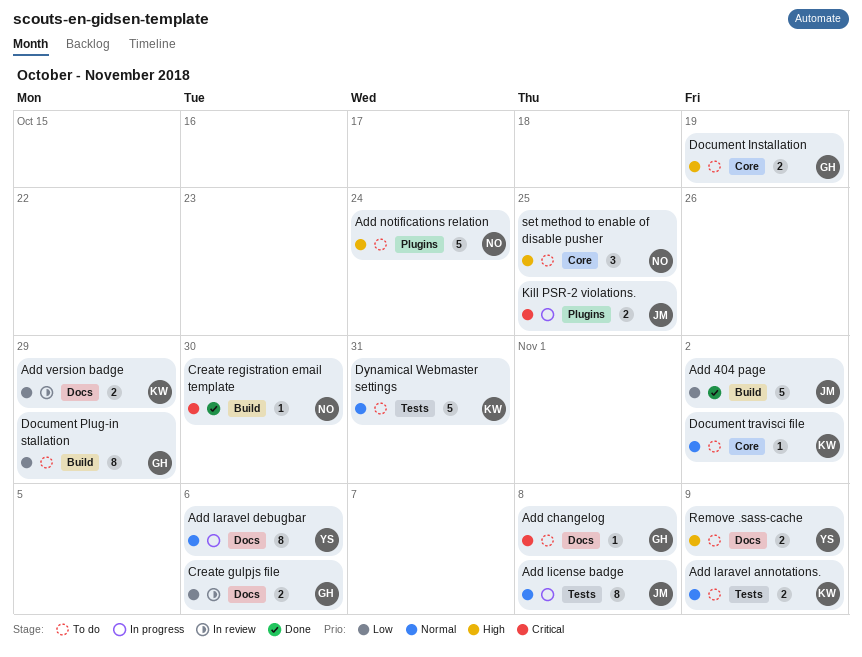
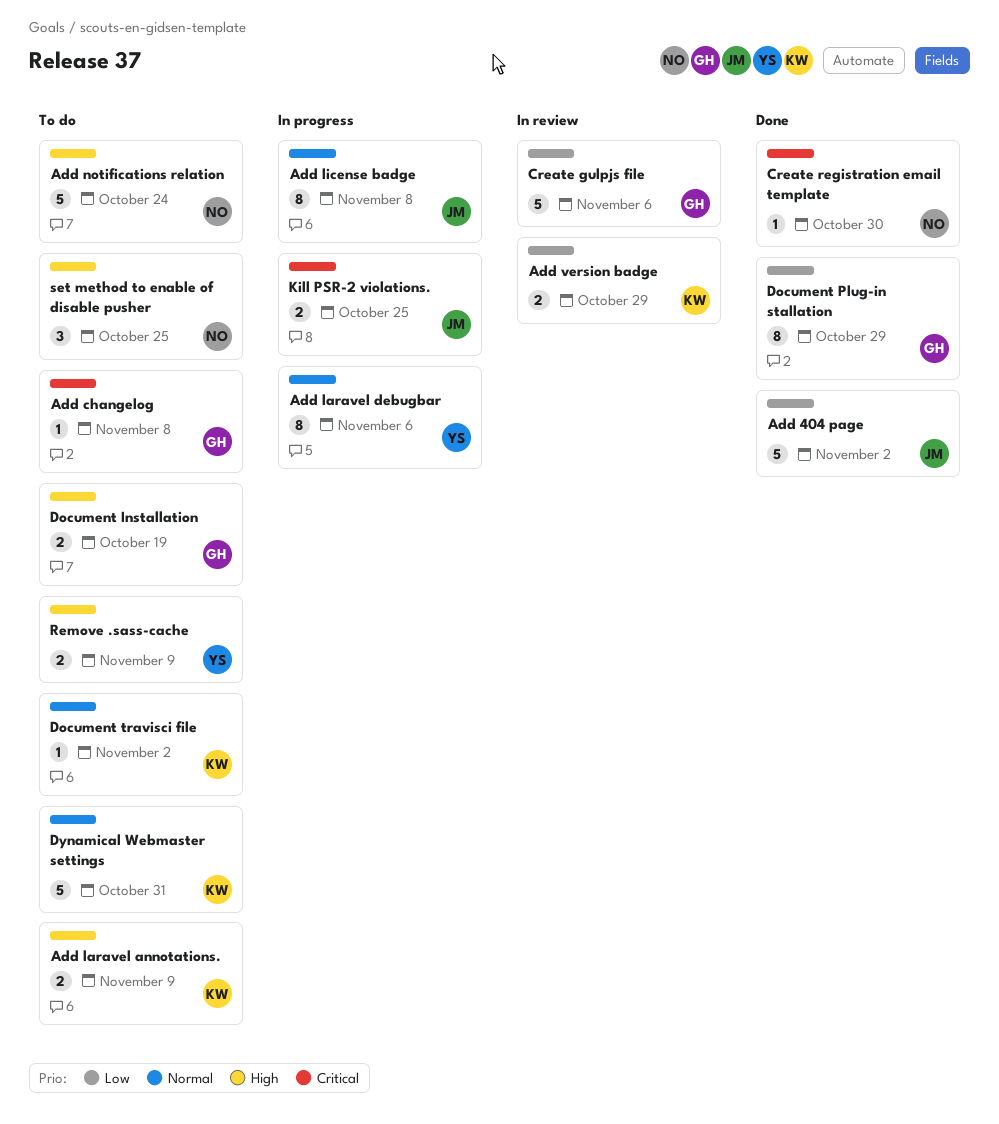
Add laravel annotations., priority: Normal -> High
Create gulpjs file, estimate: 2 -> 5
Document Plug-in stallation, status: To do -> Done

